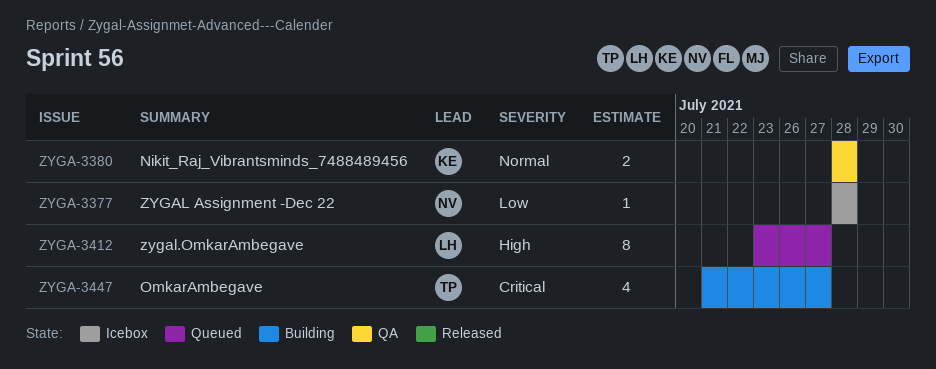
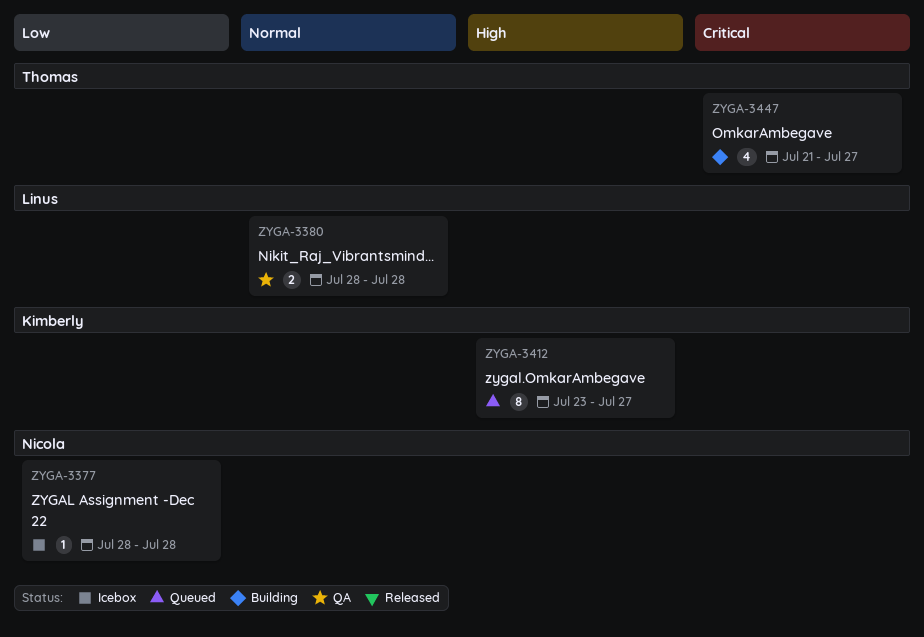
ZYGA-3380, owner: Kimberly -> Linus
ZYGA-3412, owner: Linus -> Kimberly

